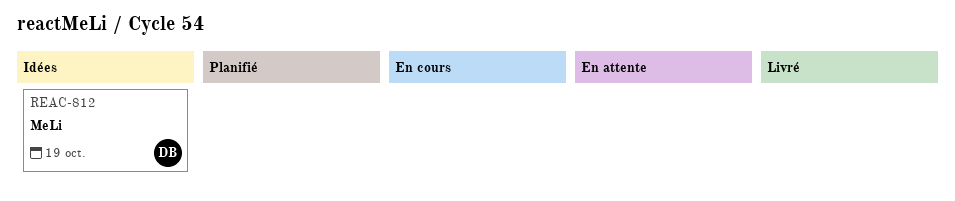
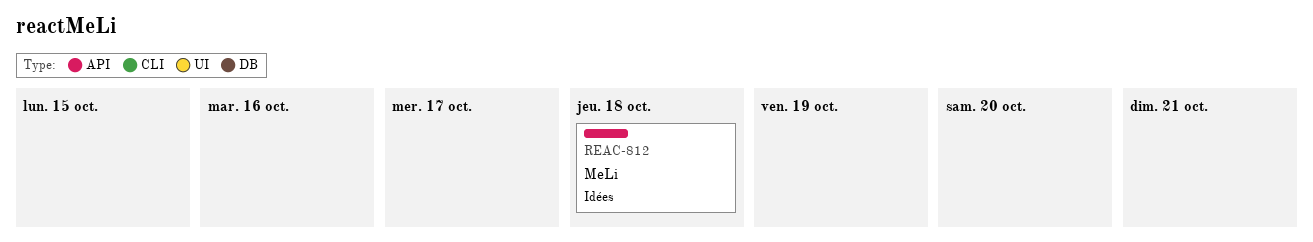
REAC-812, due: Oct 19 -> Oct 18

